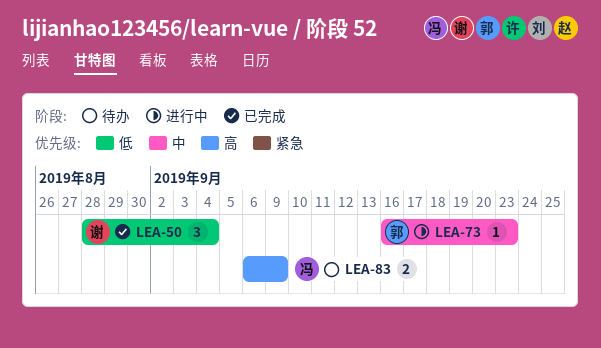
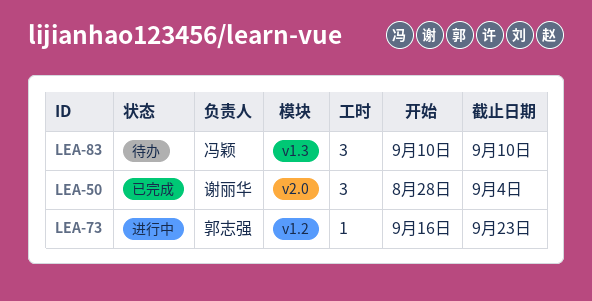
LEA-83, estimate: 2 -> 3
LEA-83, start: Sep 6 -> Sep 10
LEA-83, due: Sep 9 -> Sep 10

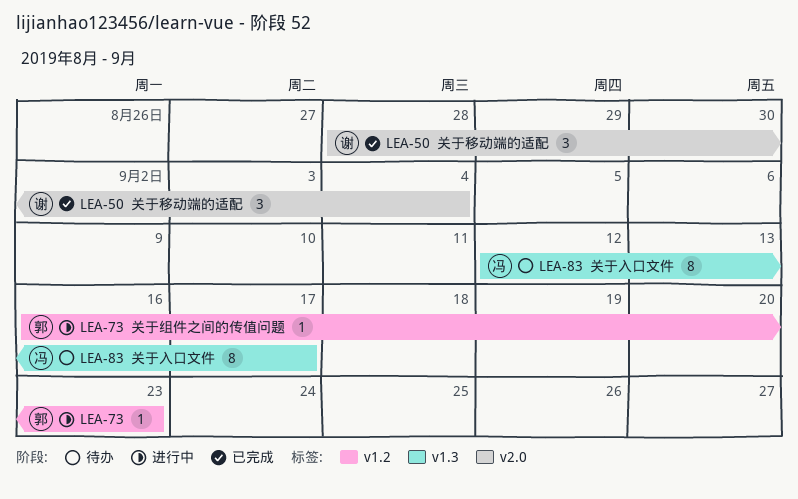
LEA-83, estimate: 3 -> 8
LEA-83, start: Sep 10 -> Sep 12
LEA-83, due: Sep 10 -> Sep 17

